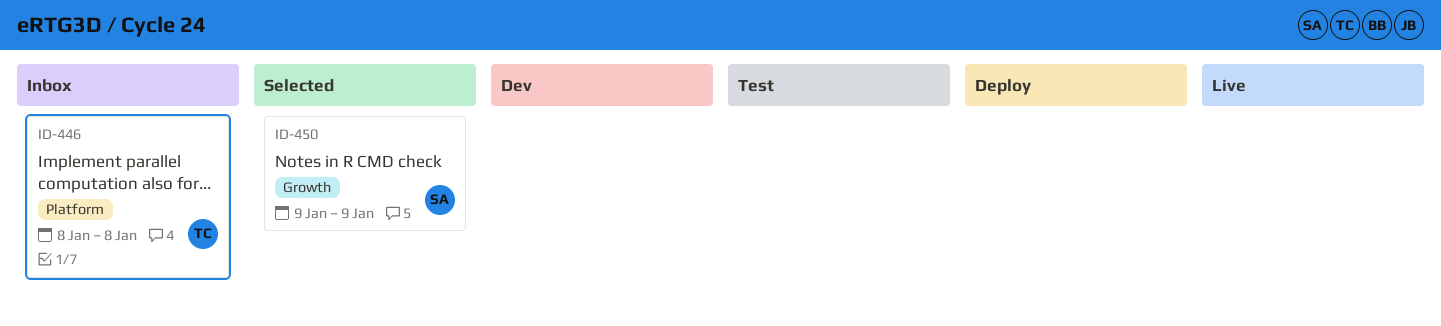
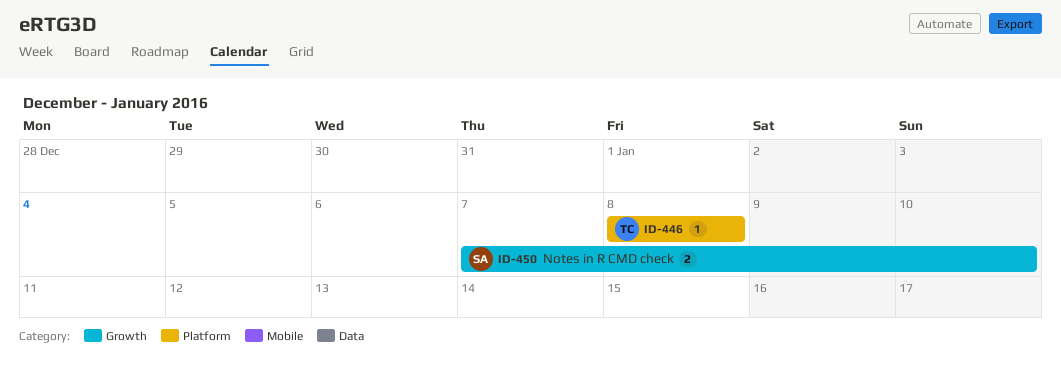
ID-450, start: Jan 9 -> Jan 7
ID-450, due: Jan 9 -> Jan 10

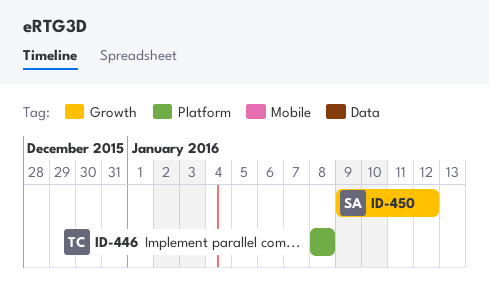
ID-450, start: Jan 7 -> Jan 9
ID-450, due: Jan 10 -> Jan 12

